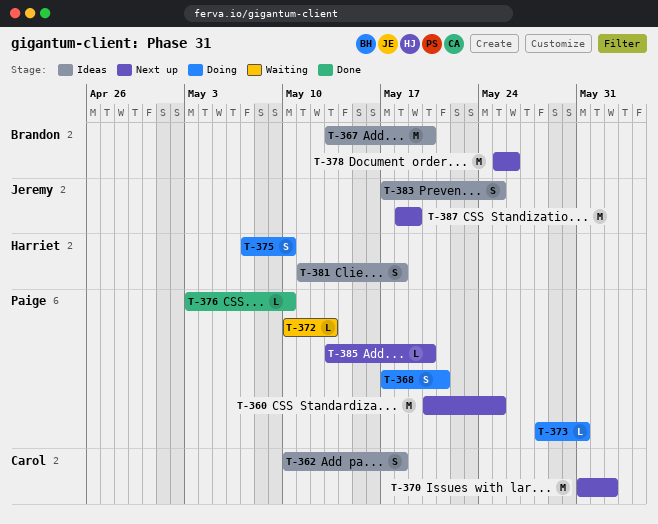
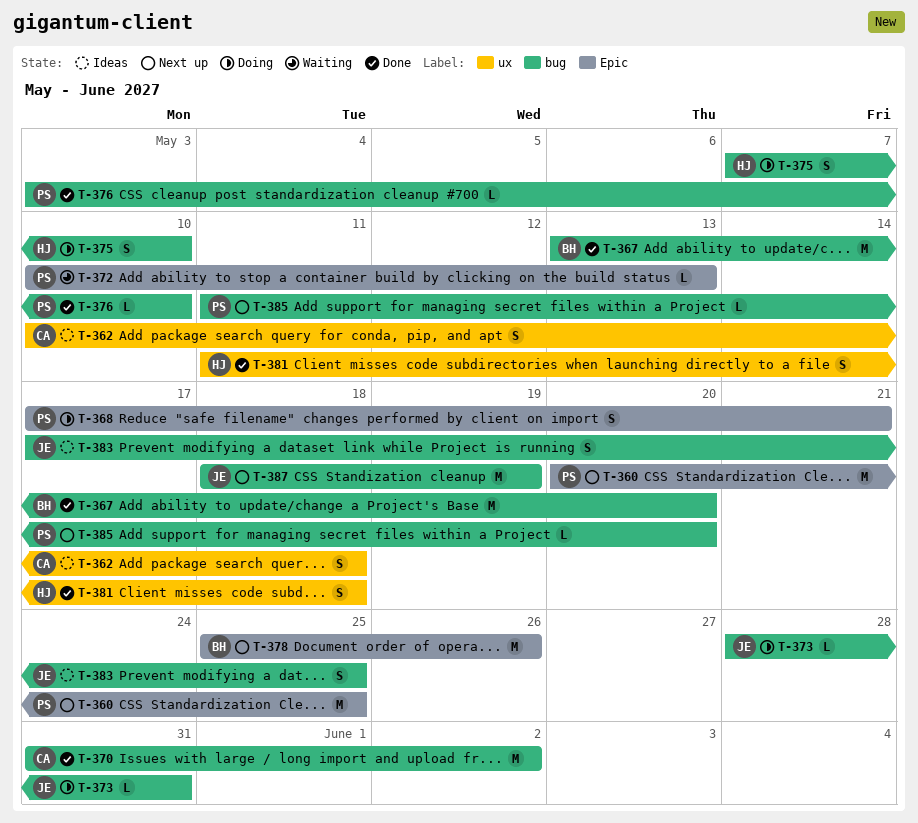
T-367, status: Ideas -> Done
T-370, status: Next up -> Done
T-373, owner: Paige -> Jeremy
T-381, status: Ideas -> Done
T-385, start: May 13 -> May 11

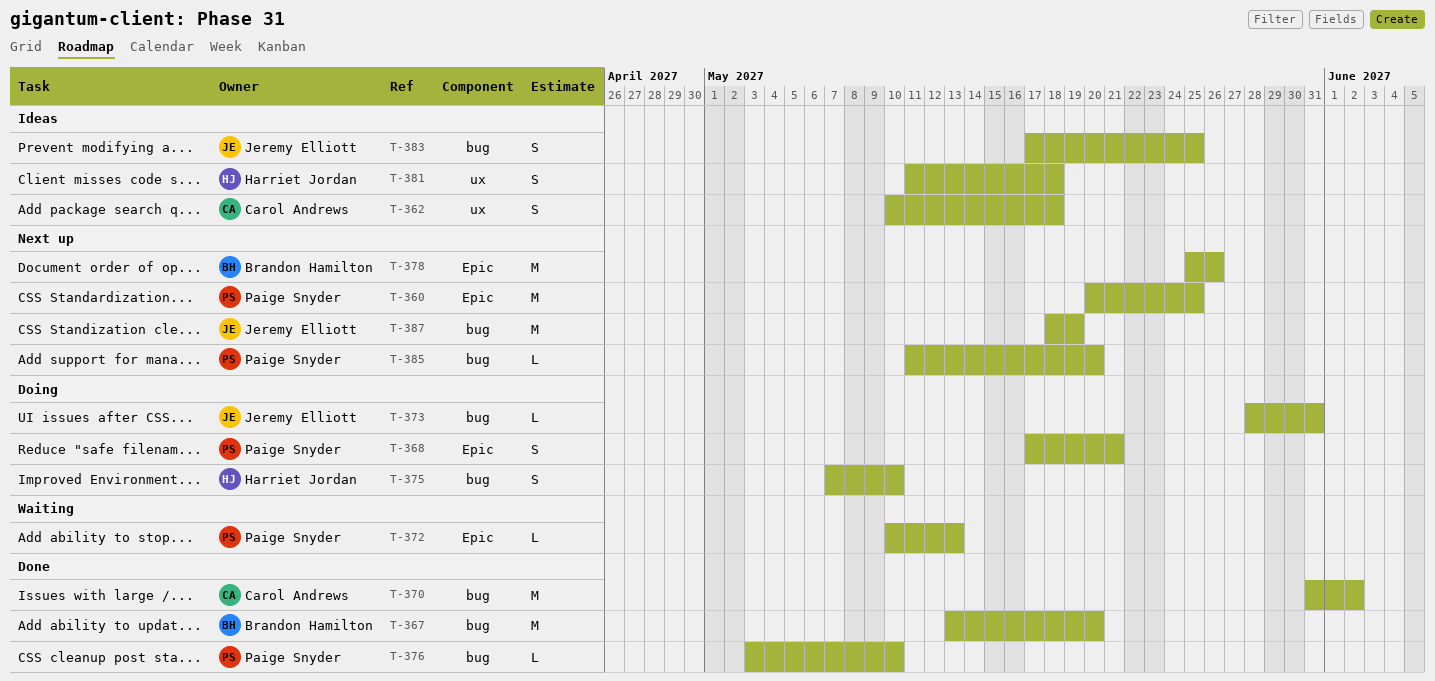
T-381, status: Done -> Ideas

